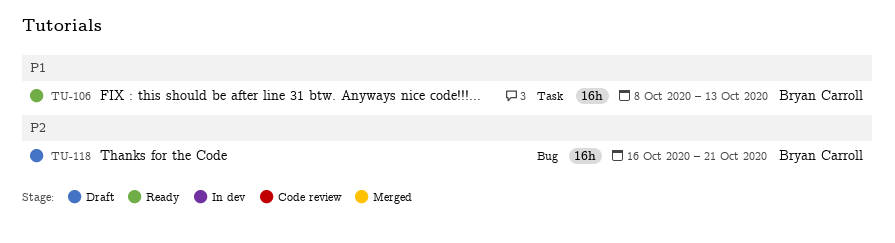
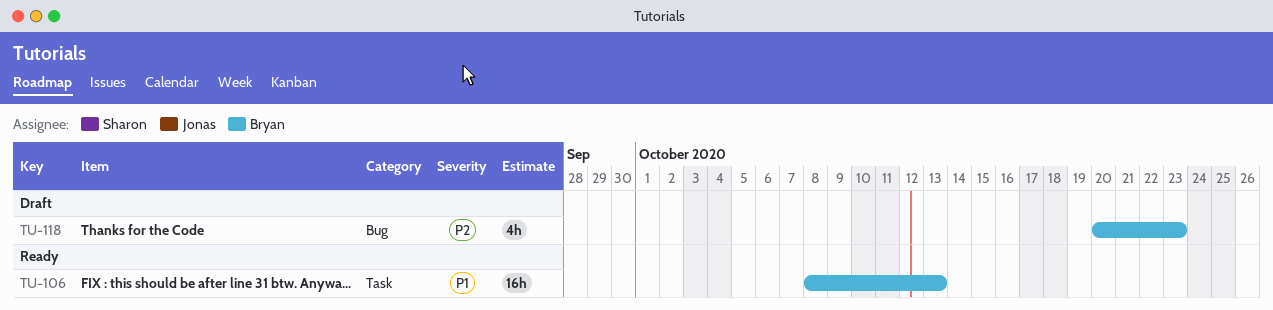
TU-118, estimate: 16h -> 4h
TU-118, start: Oct 16 -> Oct 20
TU-118, due: Oct 21 -> Oct 23

